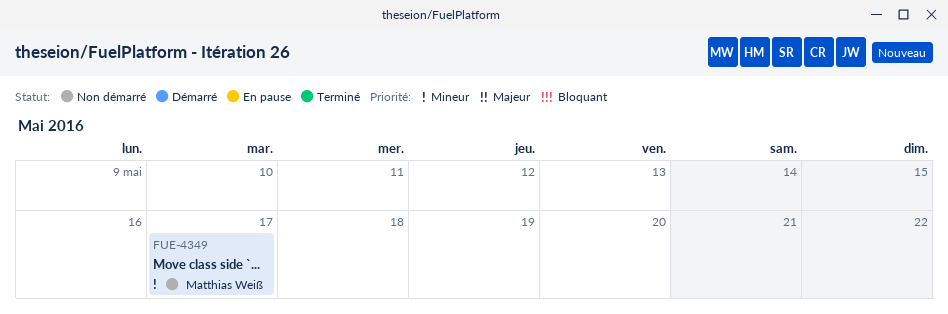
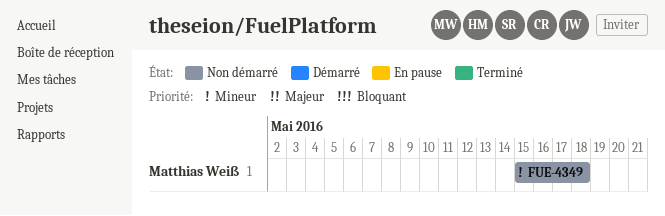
FUE-4349, due: May 17 -> May 18

